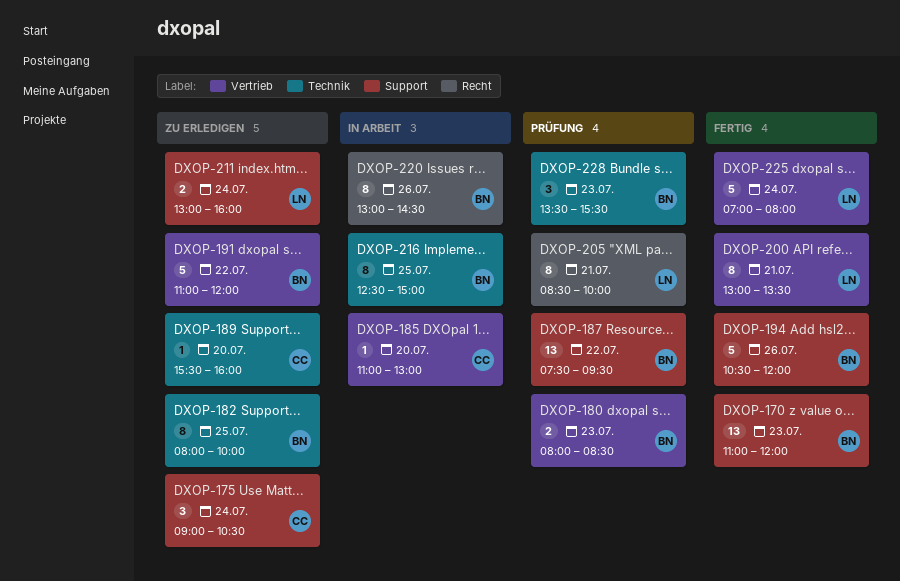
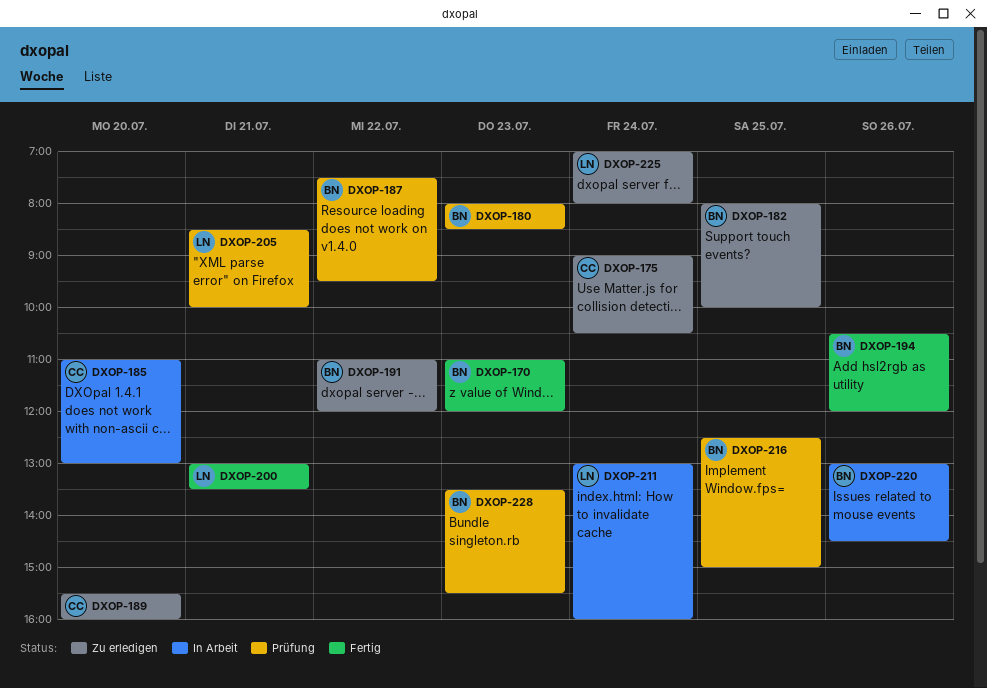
DXOP-211, status: Zu erledigen -> In Arbeit
DXOP-216, status: In Arbeit -> Prüfung
DXOP-225, status: Fertig -> Zu erledigen

